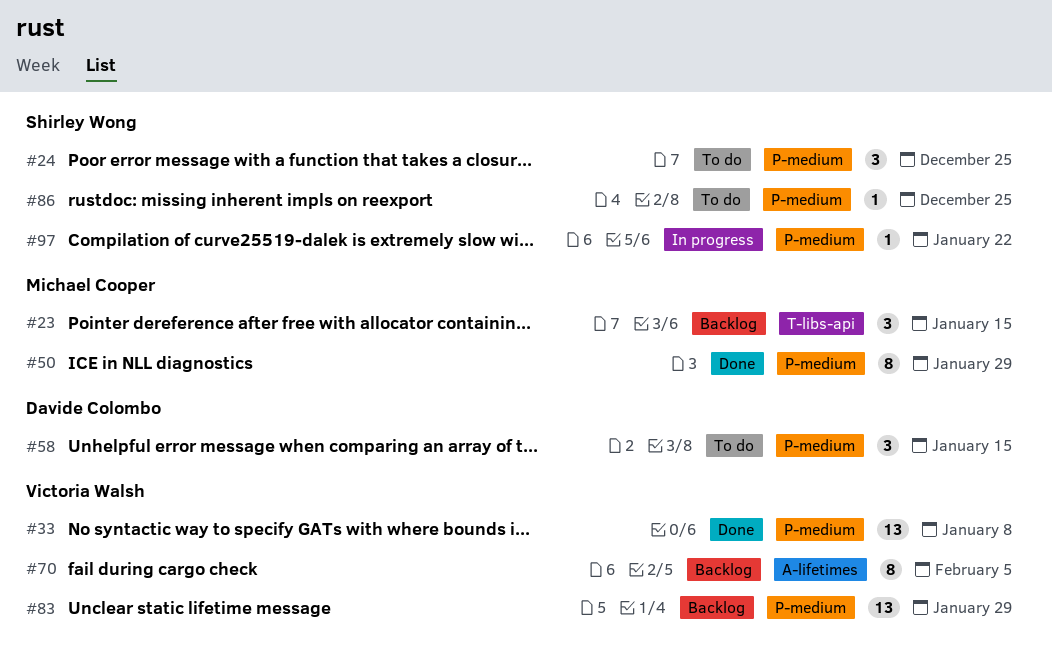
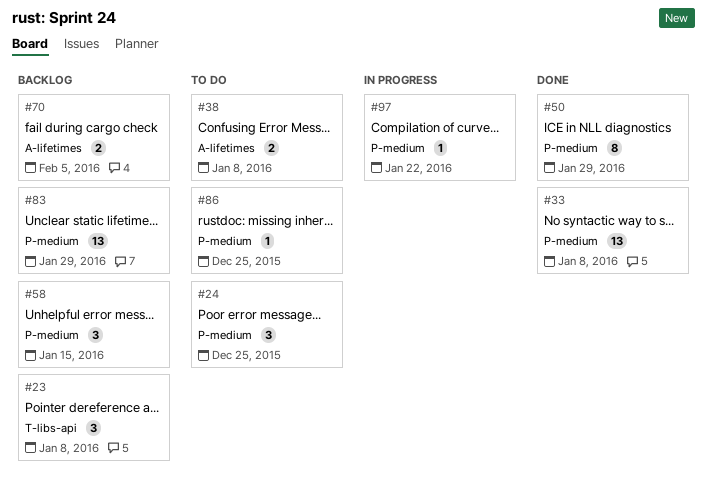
#23, due: Jan 15 -> Jan 8
#38: none -> present
#58, status: To do -> Backlog
#70, estimate: 8 -> 2

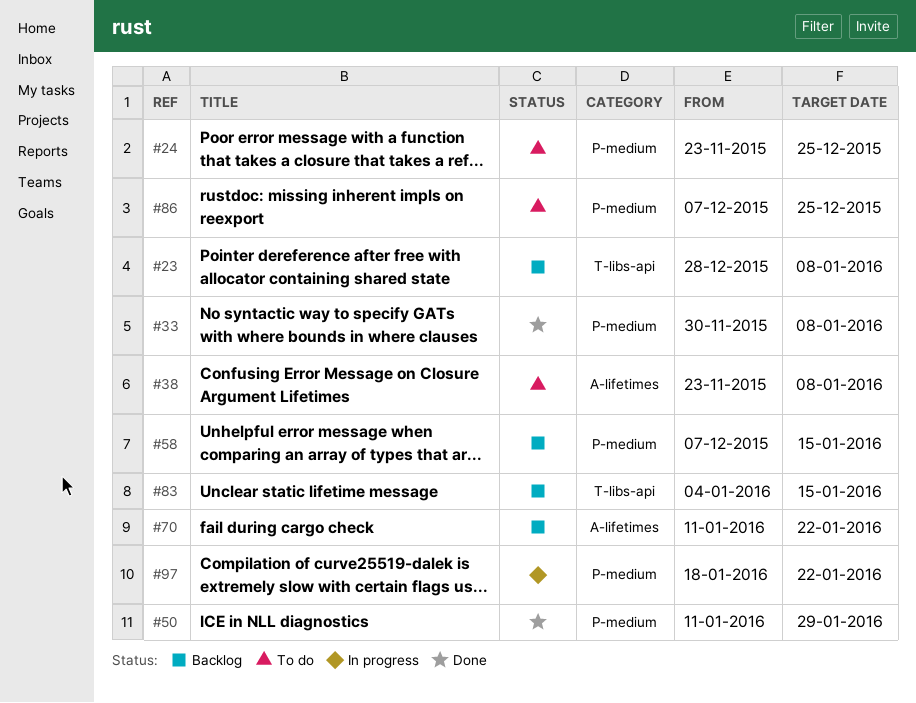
#70, due: Feb 5 -> Jan 22
#83, label: P-medium -> T-libs-api
#83, due: Jan 29 -> Jan 15

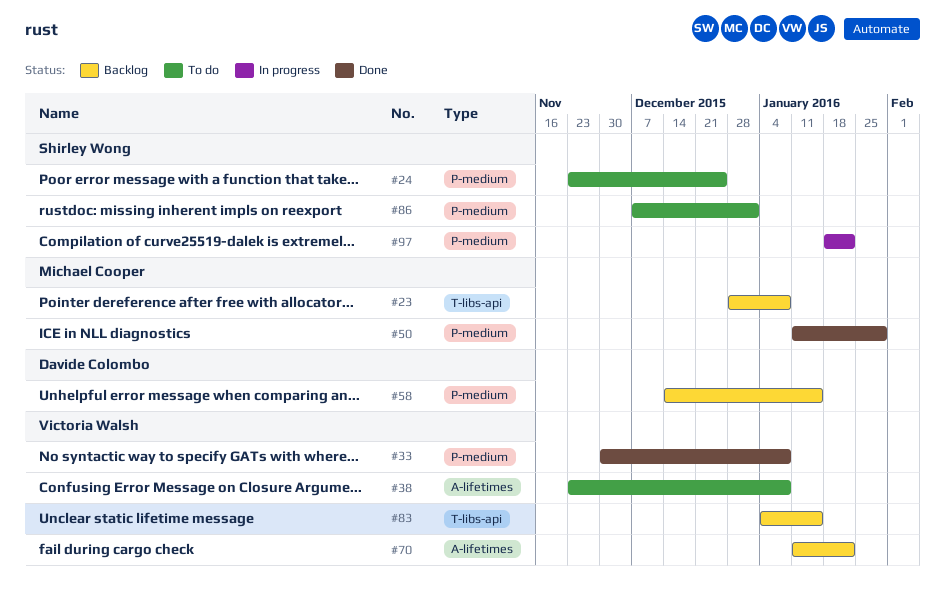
#58, start: Dec 7 -> Dec 14
#86, due: Dec 25 -> Jan 1

